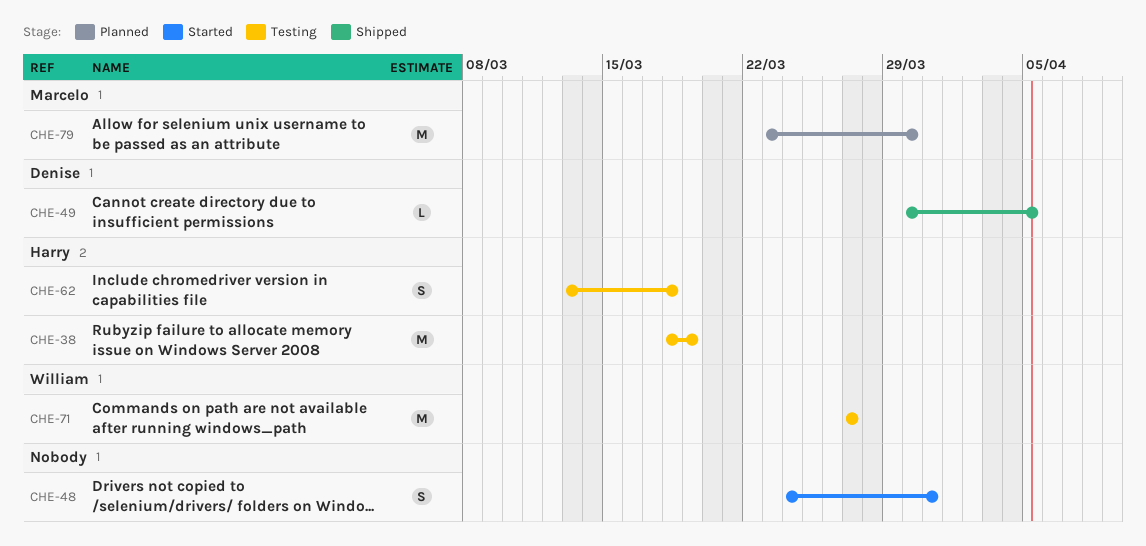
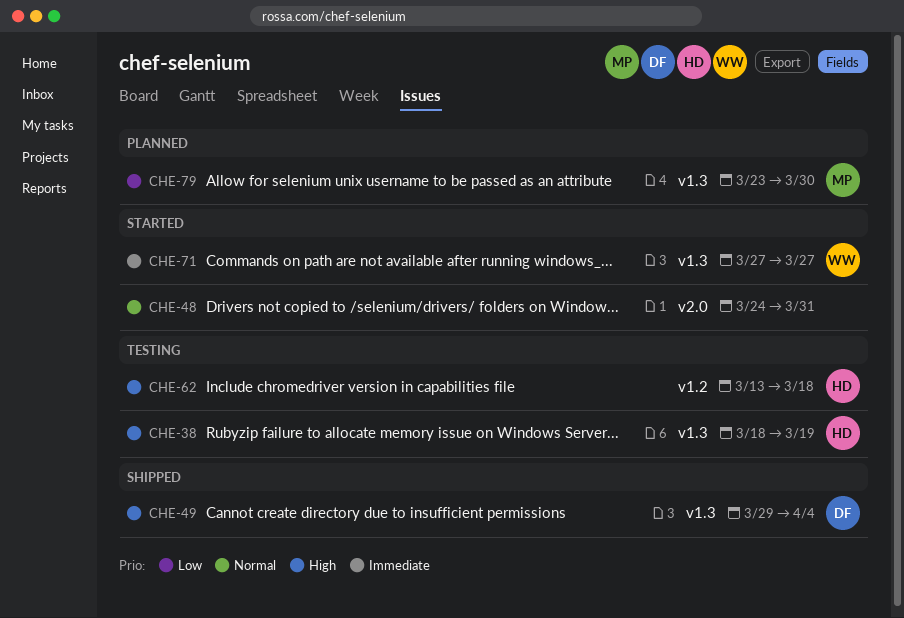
CHE-49, start: Mar 30 -> Mar 29
CHE-49, due: Apr 5 -> Apr 4
CHE-71, status: Testing -> Started

